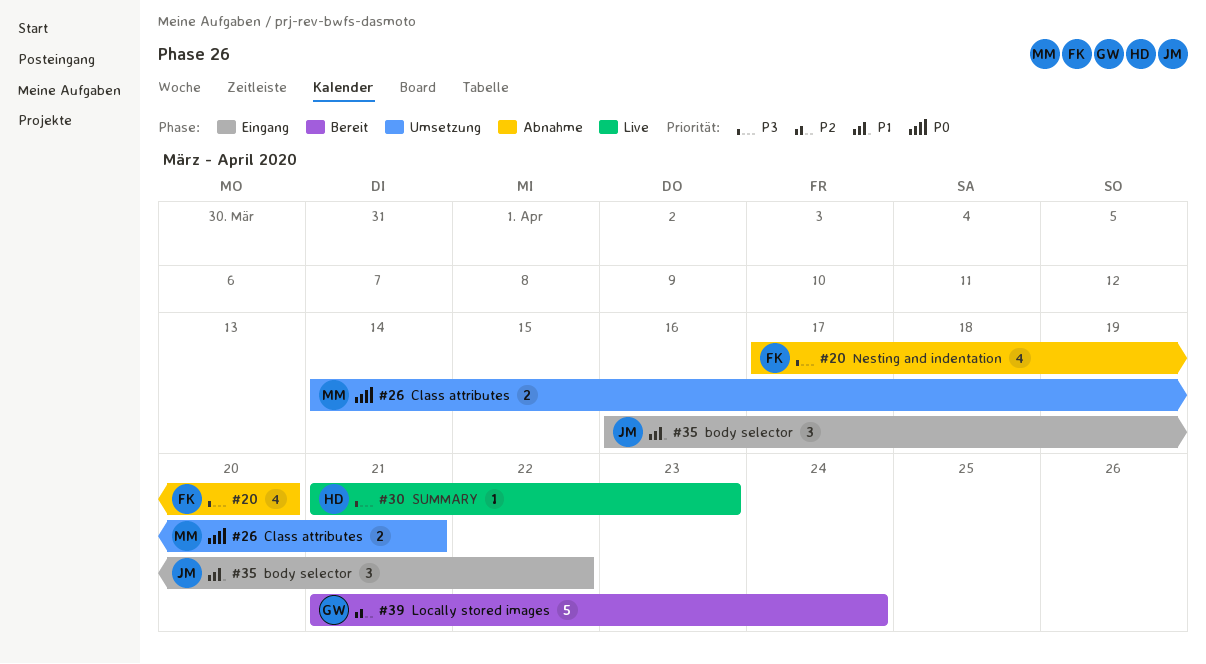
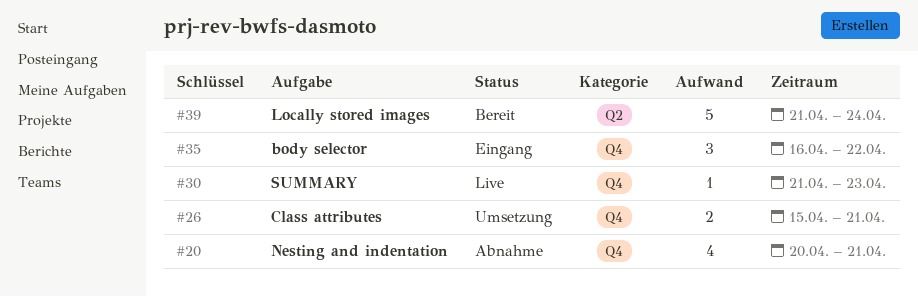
#20, start: Apr 17 -> Apr 20
#20, due: Apr 20 -> Apr 21
#26, start: Apr 14 -> Apr 15

